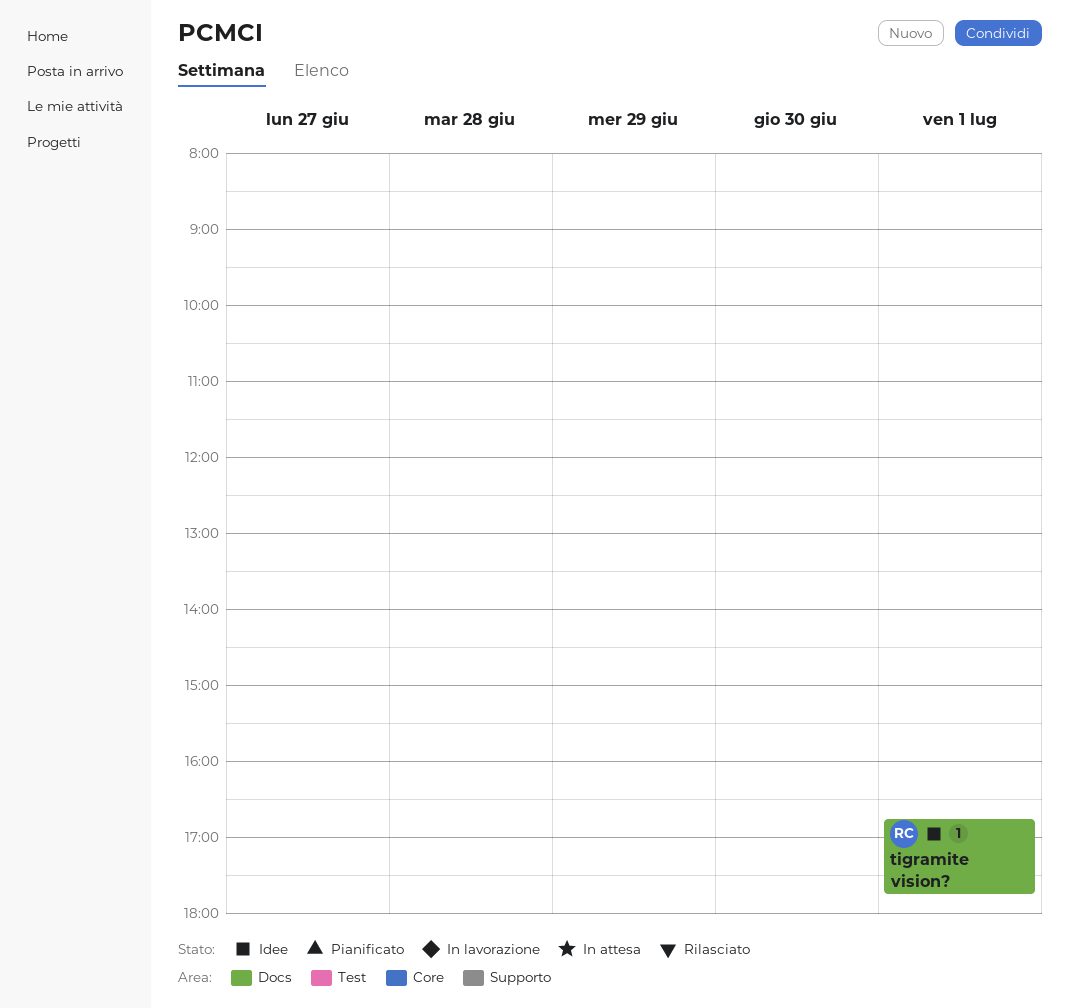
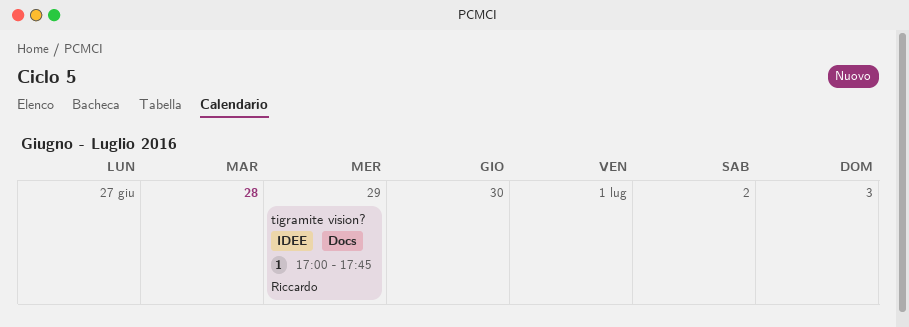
tigramite vision?, day: Jul 1 -> Jun 29
tigramite vision?, begins: 16:45 -> 17:00

